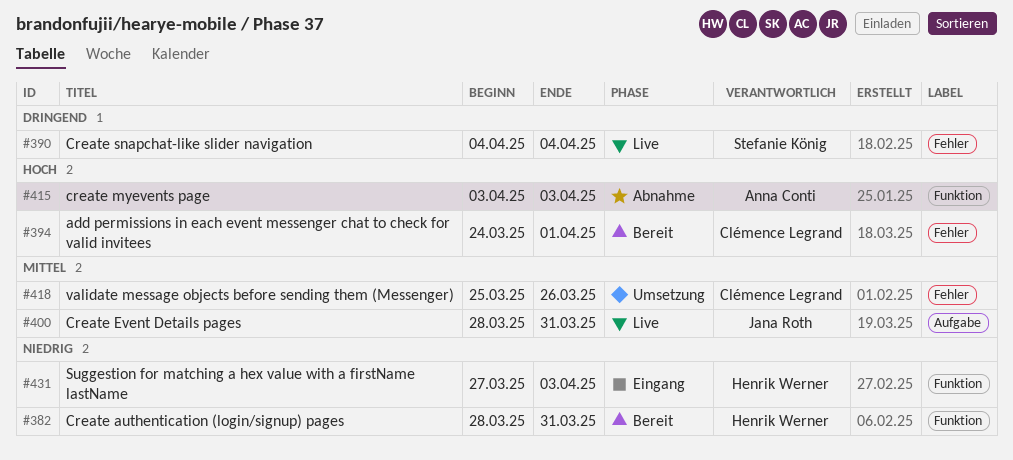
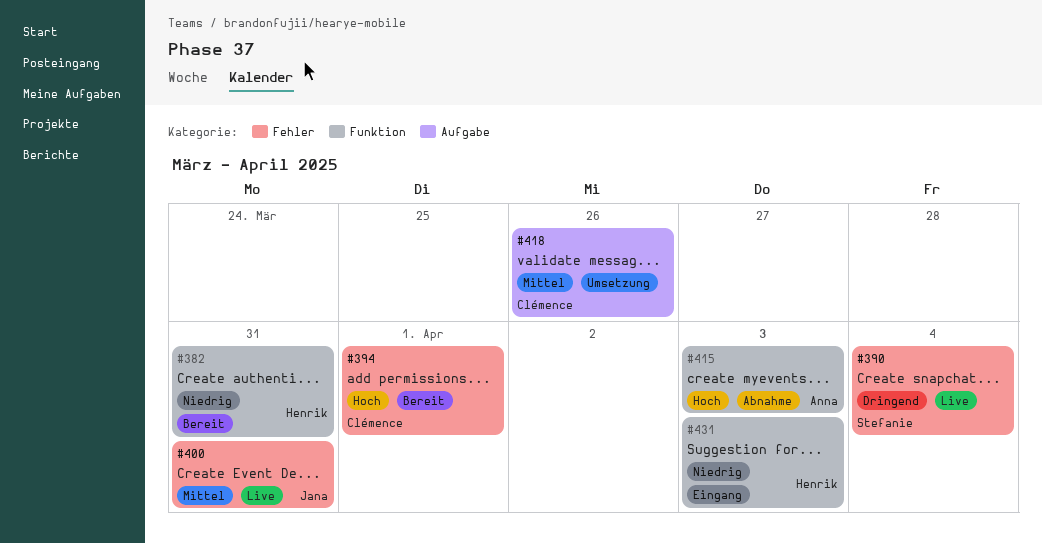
#400, label: Aufgabe -> Fehler
#418, label: Fehler -> Aufgabe

